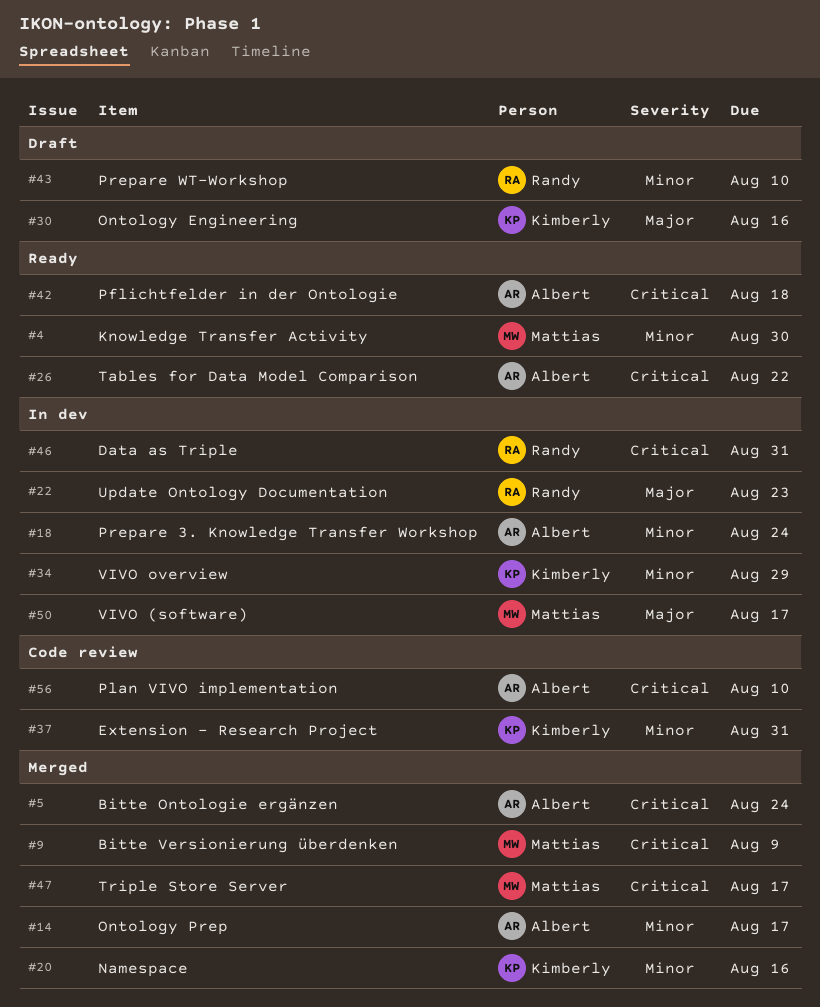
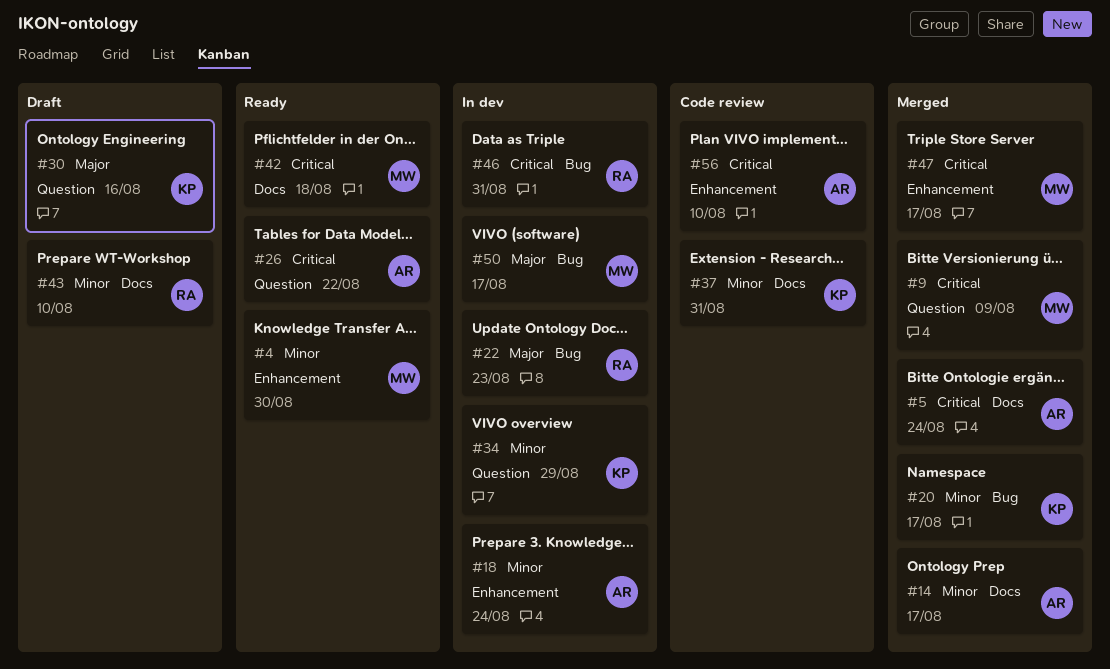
#20, due: Aug 16 -> Aug 17
#42, owner: Albert -> Mattias

